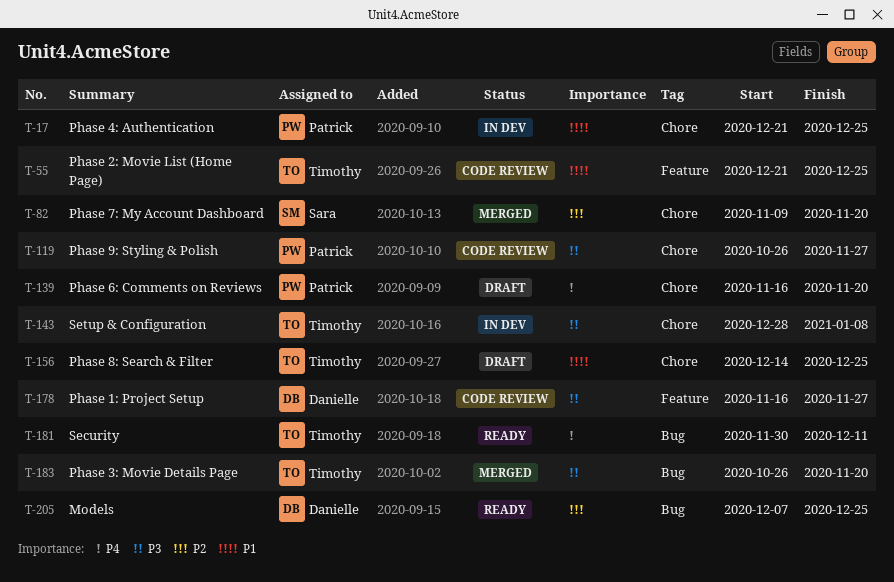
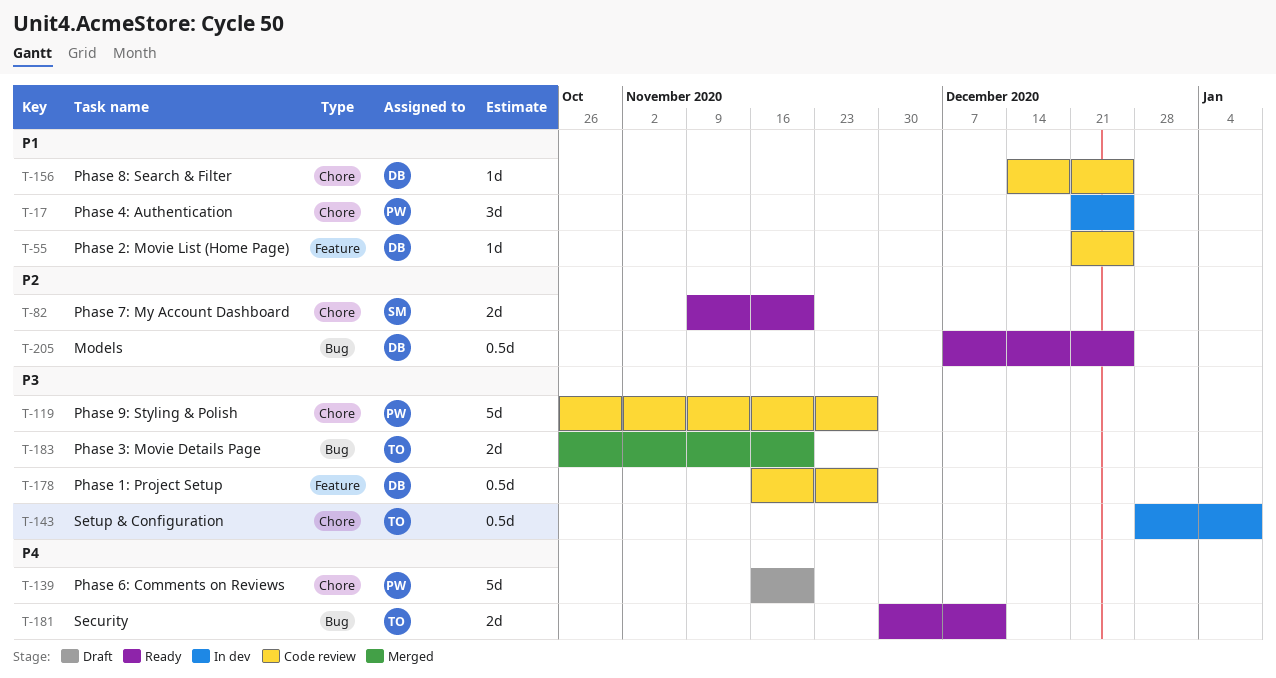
T-55, owner: Timothy -> Danielle
T-82, status: Merged -> Ready
T-156, status: Draft -> Code review
T-156, owner: Timothy -> Danielle

